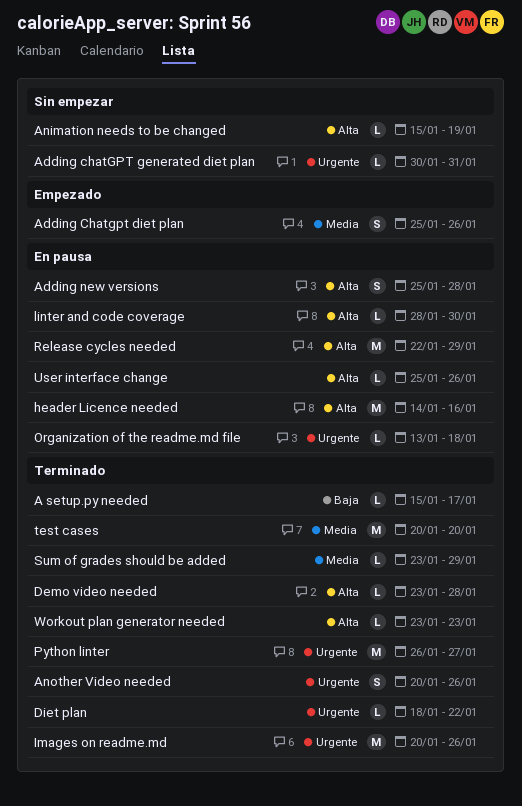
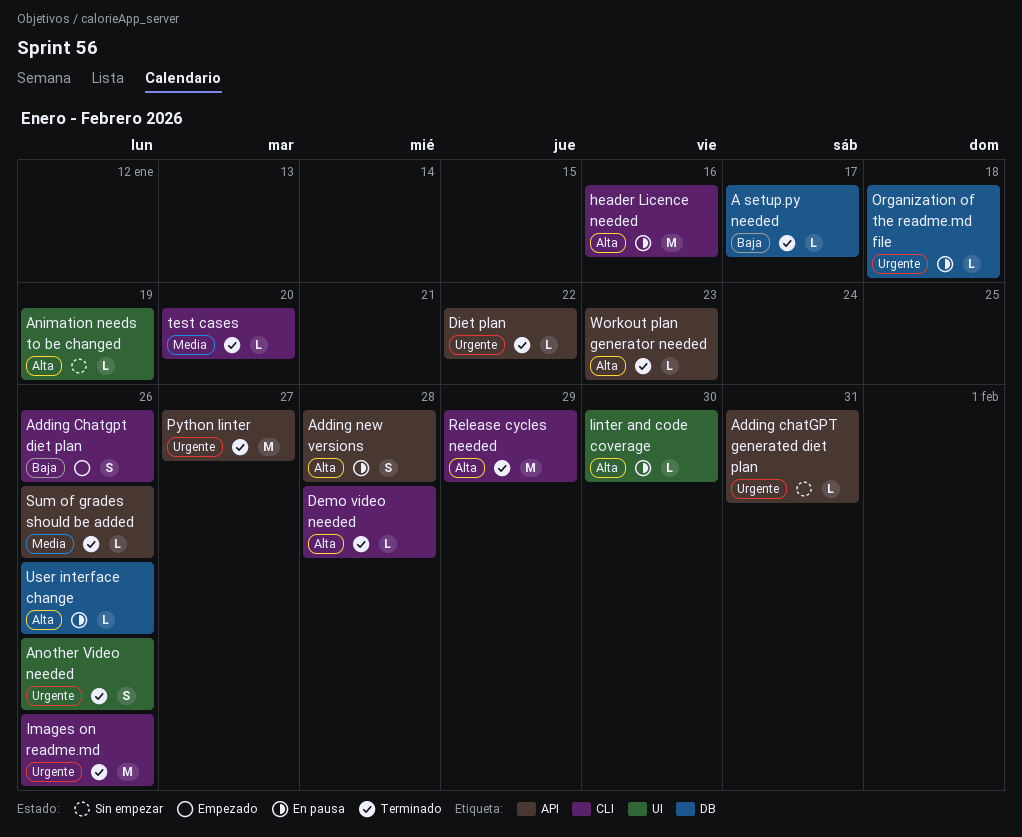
Adding Chatgpt diet plan, priority: Media -> Baja
Release cycles needed, status: En pausa -> Terminado
Sum of grades should be added, due: Jan 29 -> Jan 26
test cases, estimate: M -> L

